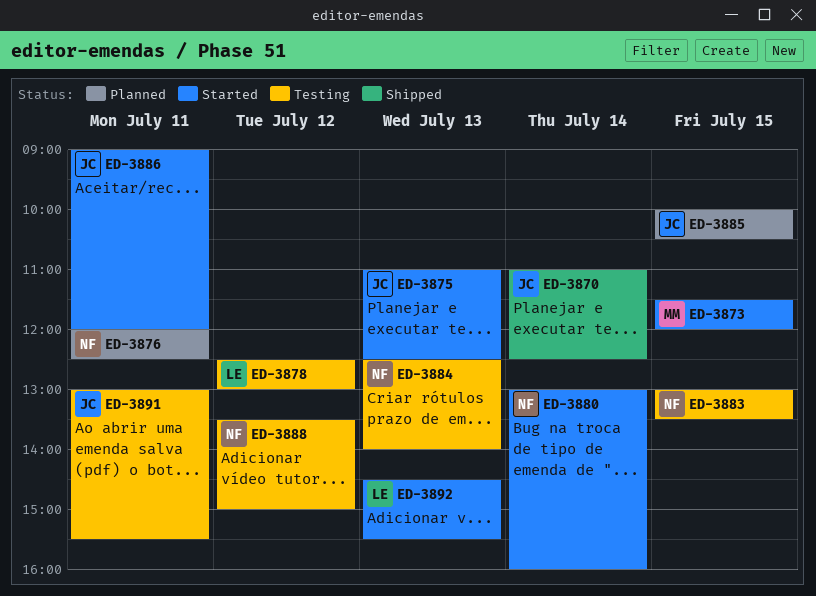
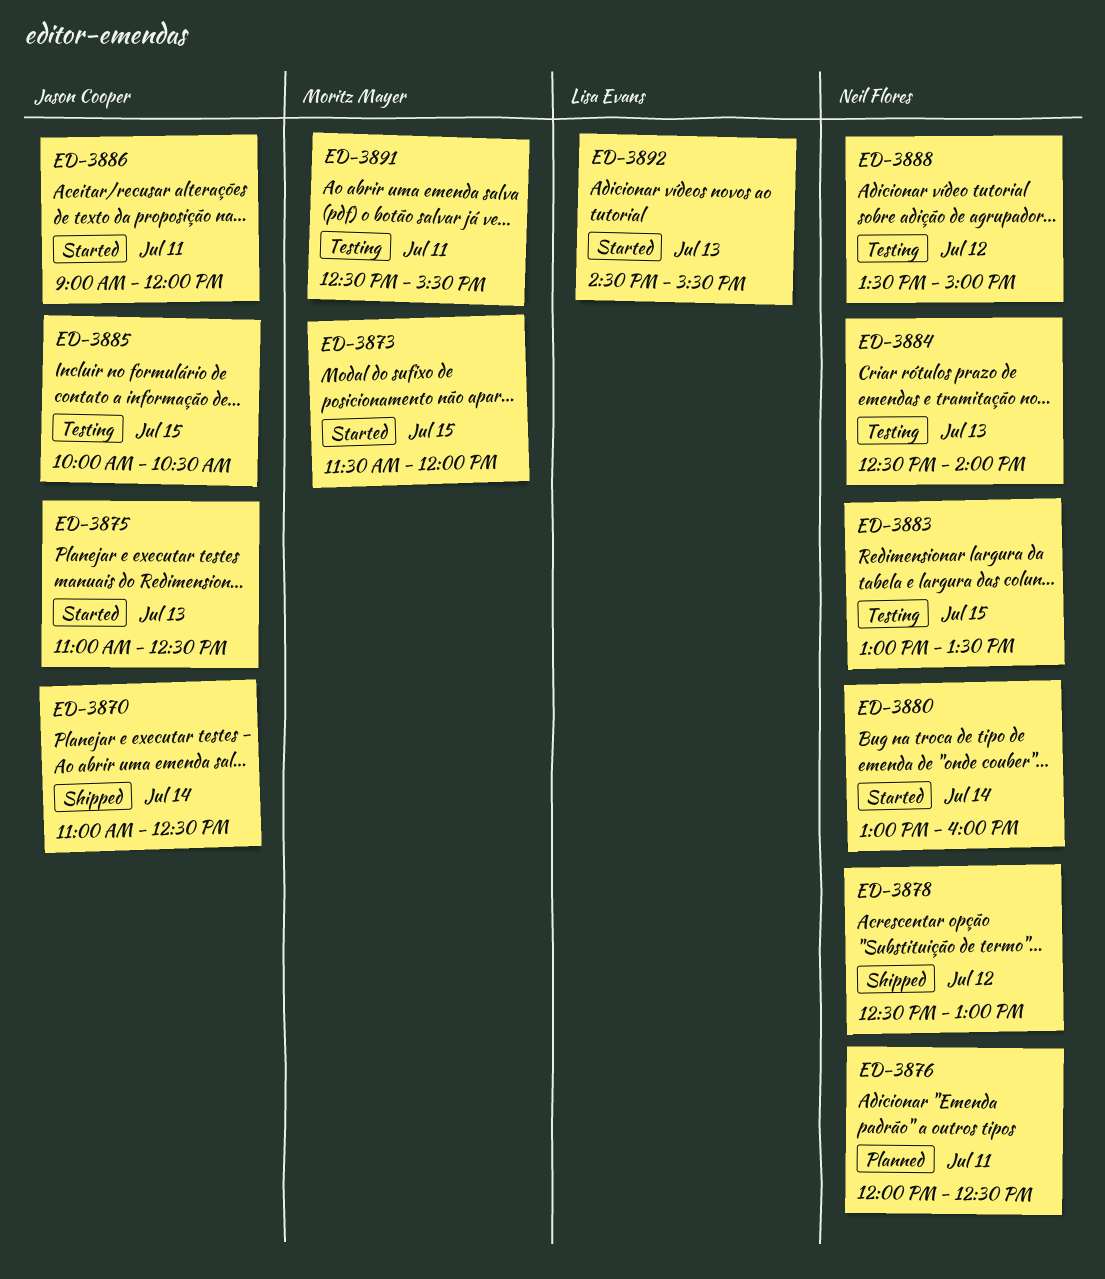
ED-3878, status: Testing -> Shipped
ED-3878, owner: Lisa Evans -> Neil Flores
ED-3885, status: Planned -> Testing
ED-3891, owner: Jason Cooper -> Moritz Mayer
ED-3891, begins: 13:00 -> 12:30

